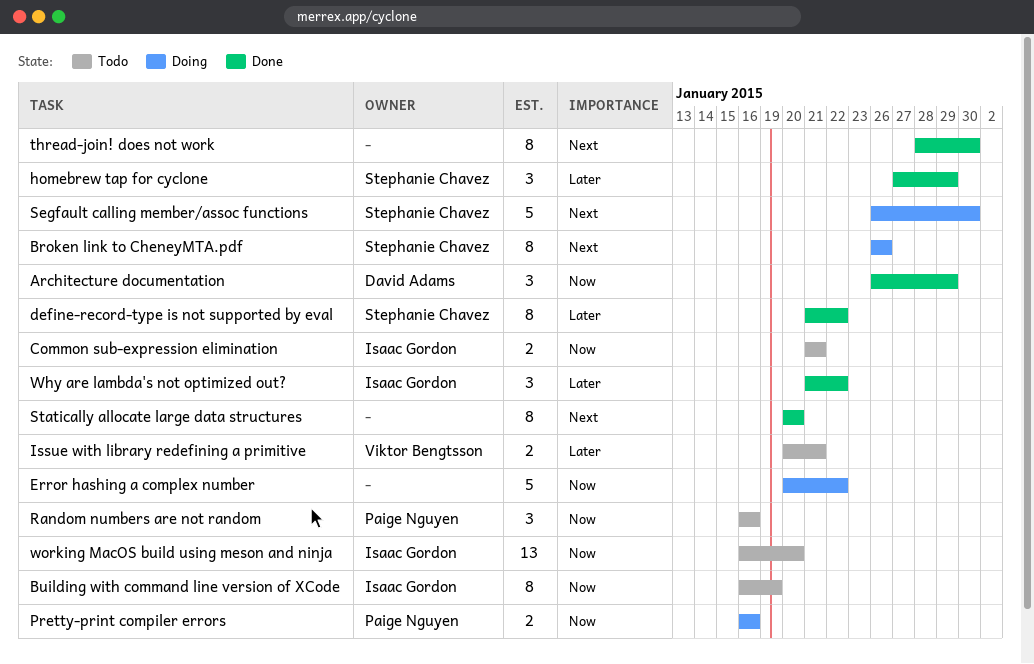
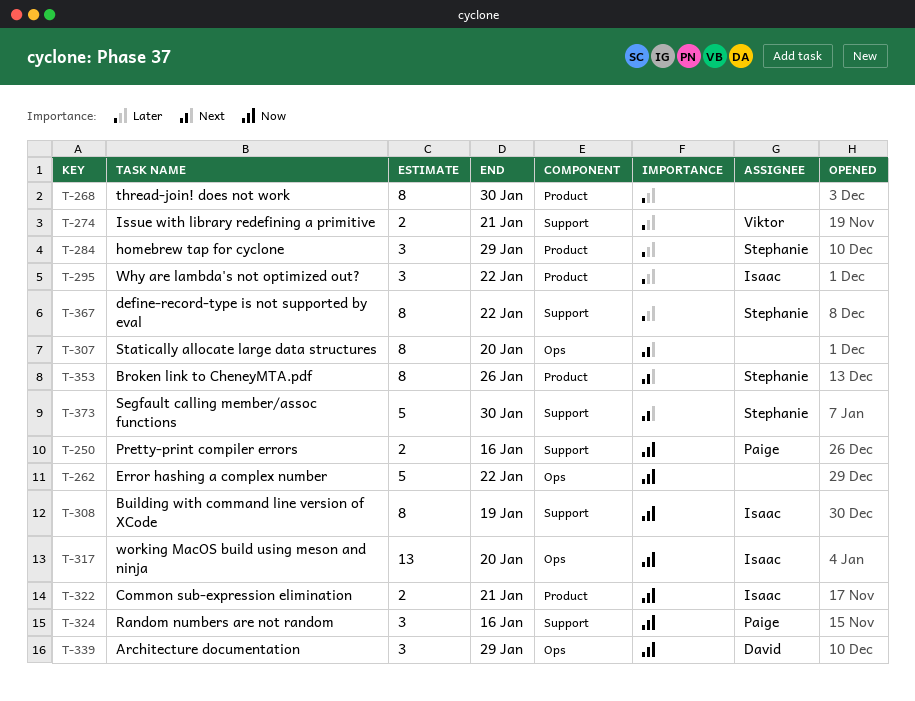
thread-join! does not work, priority: Next -> Later

